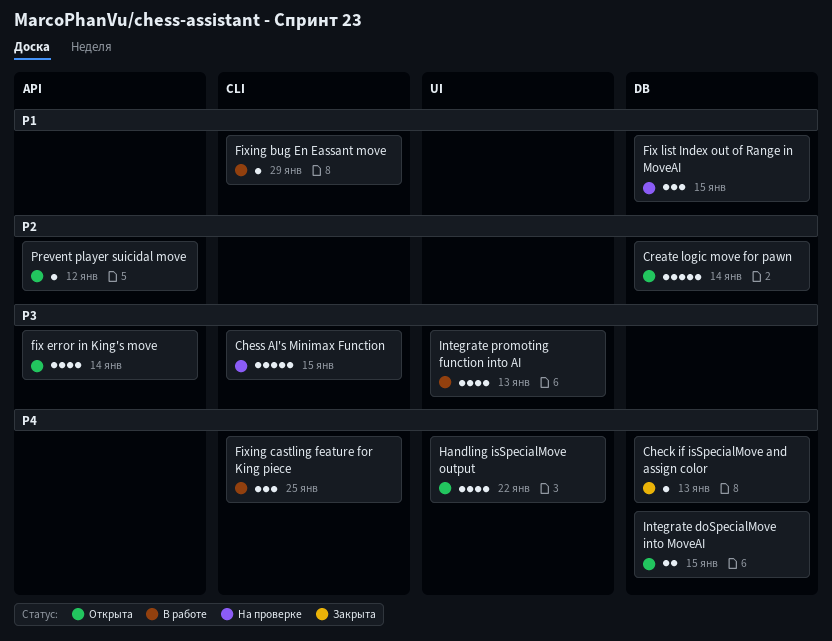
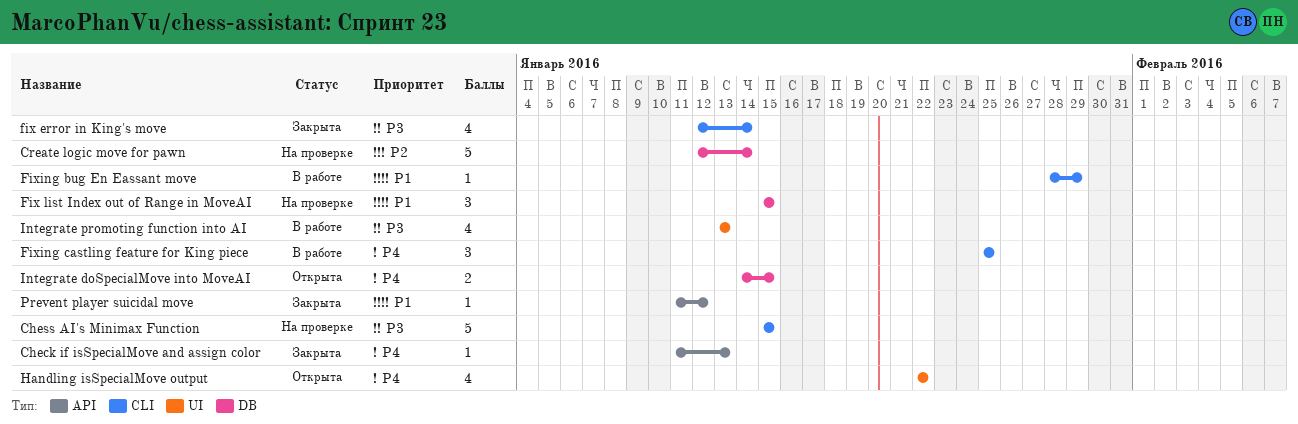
Check if isSpecialMove and assign color, label: DB -> API
Create logic move for pawn, status: Открыта -> На проверке
fix error in King's move, status: Открыта -> Закрыта
fix error in King's move, label: API -> CLI
Prevent player suicidal move, status: Открыта -> Закрыта
Prevent player suicidal move, priority: P2 -> P1

